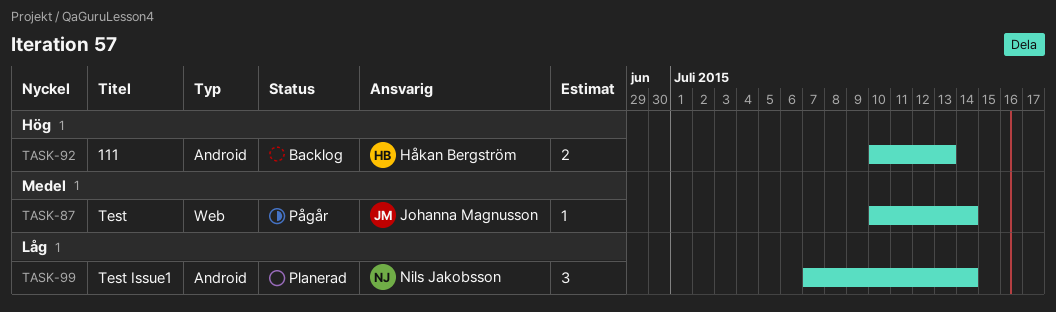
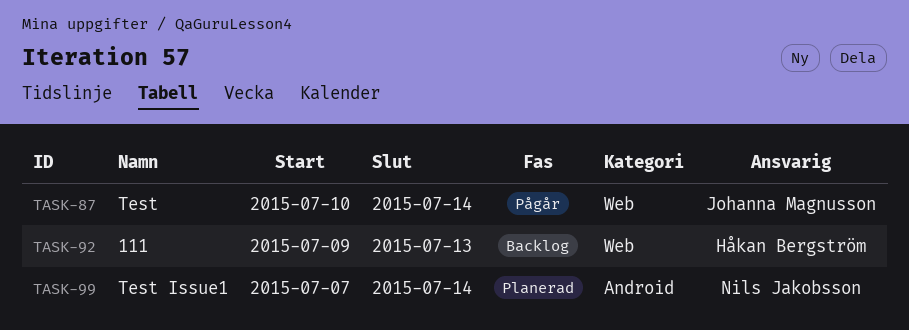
TASK-92, label: Android -> Web
TASK-92, start: Jul 10 -> Jul 9

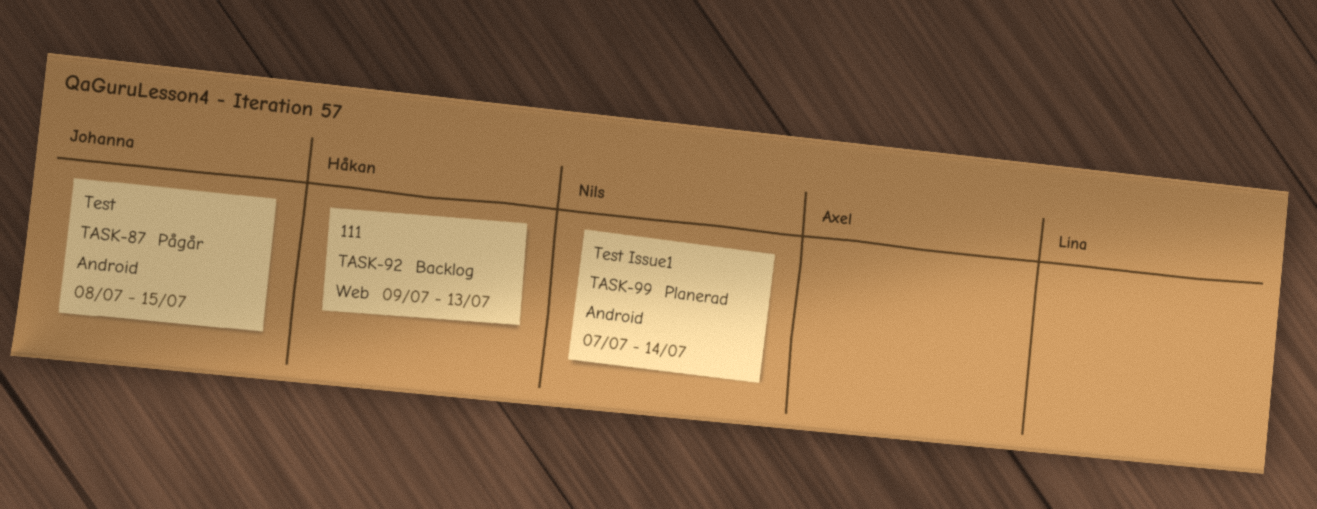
TASK-87, label: Web -> Android
TASK-87, start: Jul 10 -> Jul 8
TASK-87, due: Jul 14 -> Jul 15

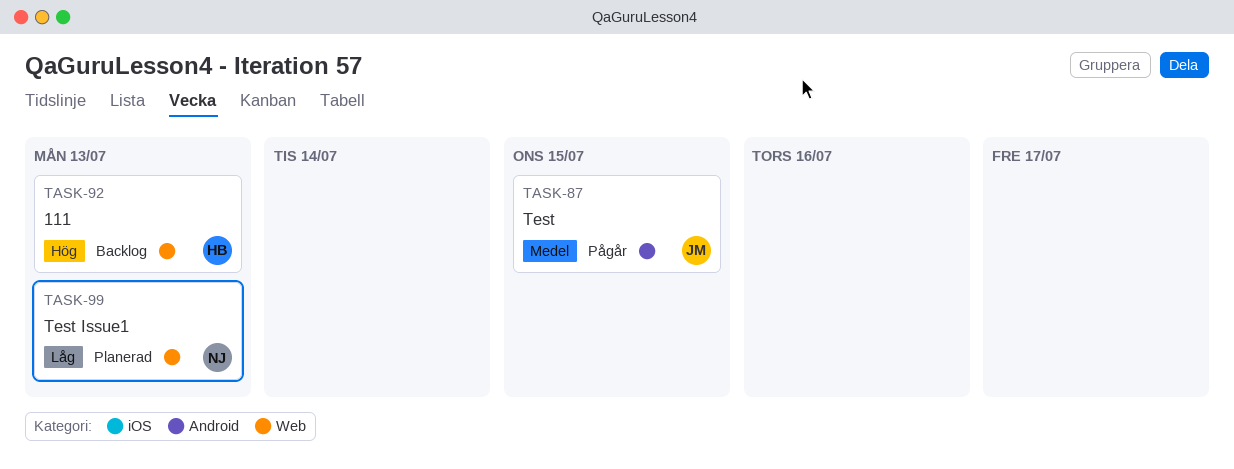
TASK-99, label: Android -> Web
TASK-99, due: Jul 14 -> Jul 13

